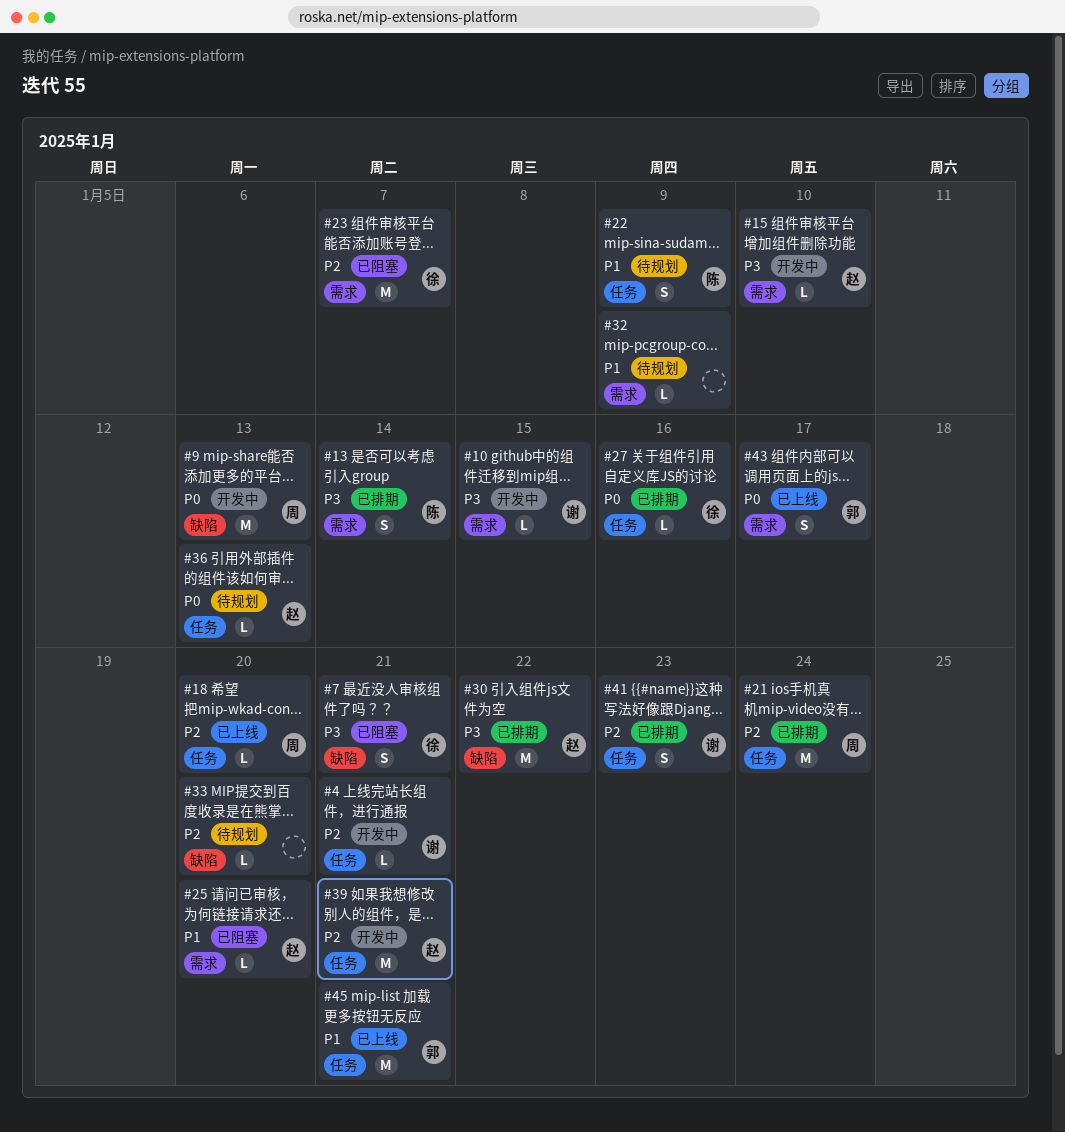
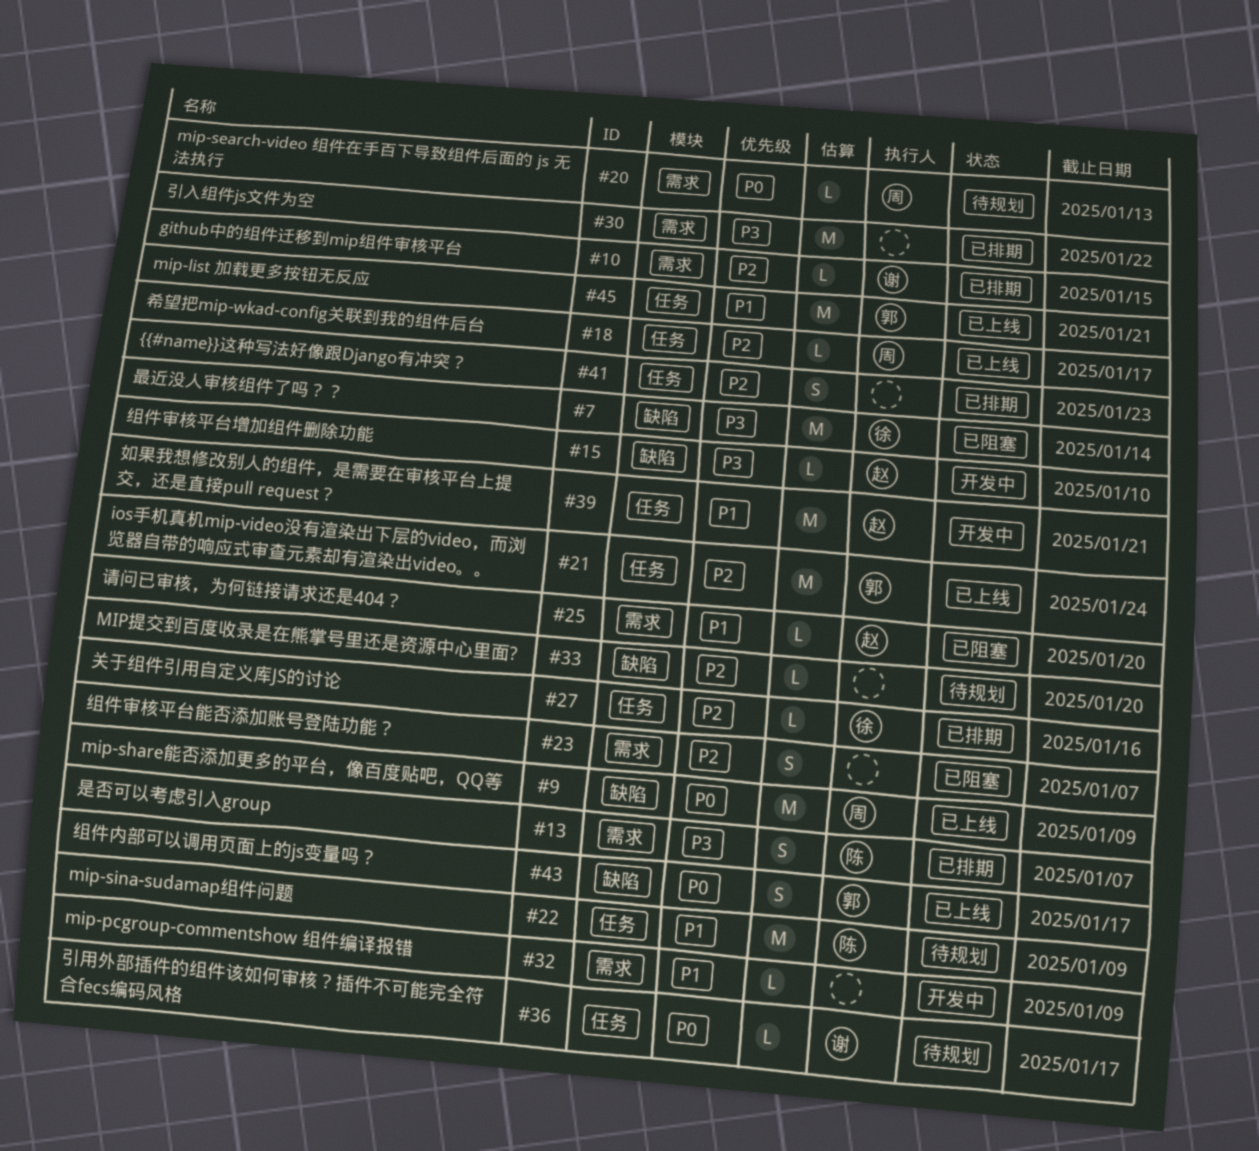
#4: present -> none
#7, estimate: S -> M
#7, due: Jan 21 -> Jan 14
#9, status: 开发中 -> 已上线
#9, due: Jan 13 -> Jan 9
#10, status: 开发中 -> 已排期
#10, priority: P3 -> P2
#13, due: Jan 14 -> Jan 7
#15, label: 需求 -> 缺陷
#18, due: Jan 20 -> Jan 17
#20: none -> present
#21, status: 已排期 -> 已上线
#21, owner: 周 -> 郭
#22, estimate: S -> M
#23, owner: 徐 -> none
#23, estimate: M -> S
#27, priority: P0 -> P2
#30, owner: 赵 -> none
#30, label: 缺陷 -> 需求
#32, status: 待规划 -> 开发中
#36, owner: 赵 -> 谢
#36, due: Jan 13 -> Jan 17
#39, priority: P2 -> P1
#41, owner: 谢 -> none
#43, label: 需求 -> 缺陷

